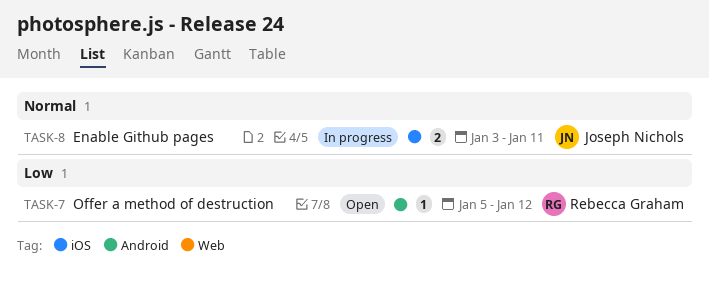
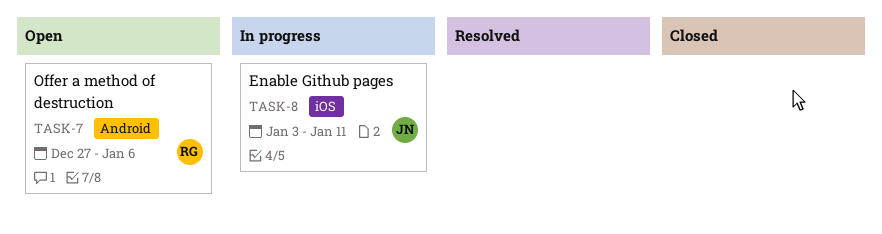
TASK-7, start: Jan 5 -> Dec 27
TASK-7, due: Jan 12 -> Jan 6

